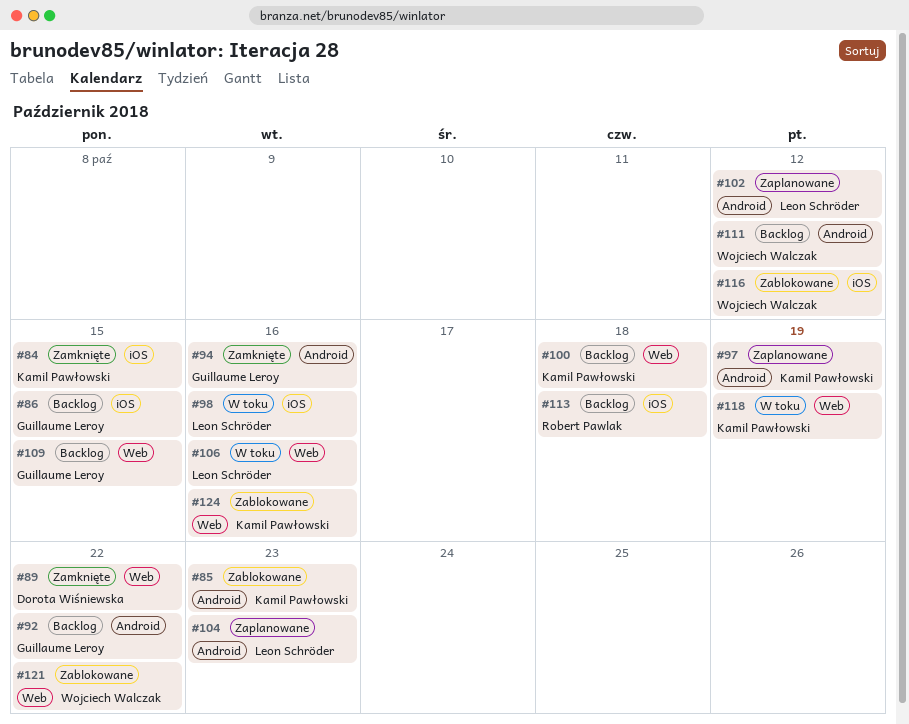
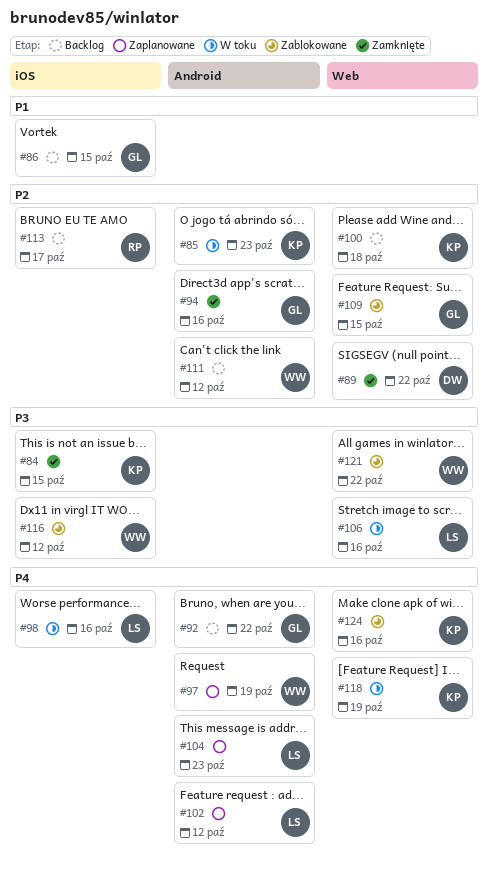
#85, status: Zablokowane -> W toku
#97, owner: Kamil Pawłowski -> Wojciech Walczak
#109, status: Backlog -> Zablokowane
#113, due: Oct 18 -> Oct 17

